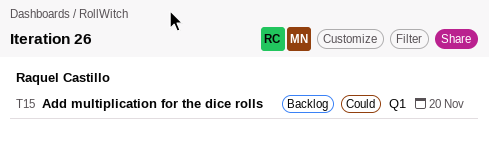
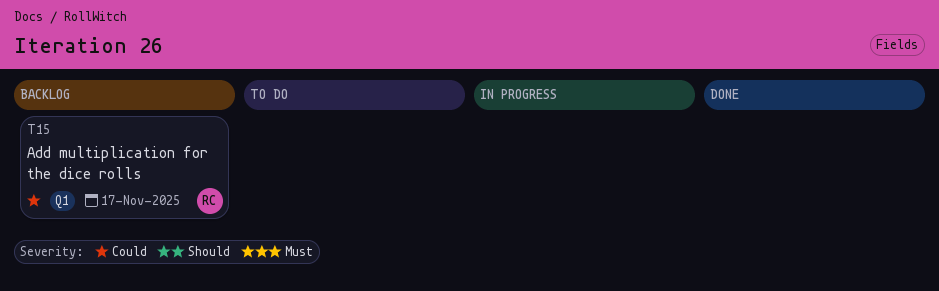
T15, due: Nov 20 -> Nov 17

